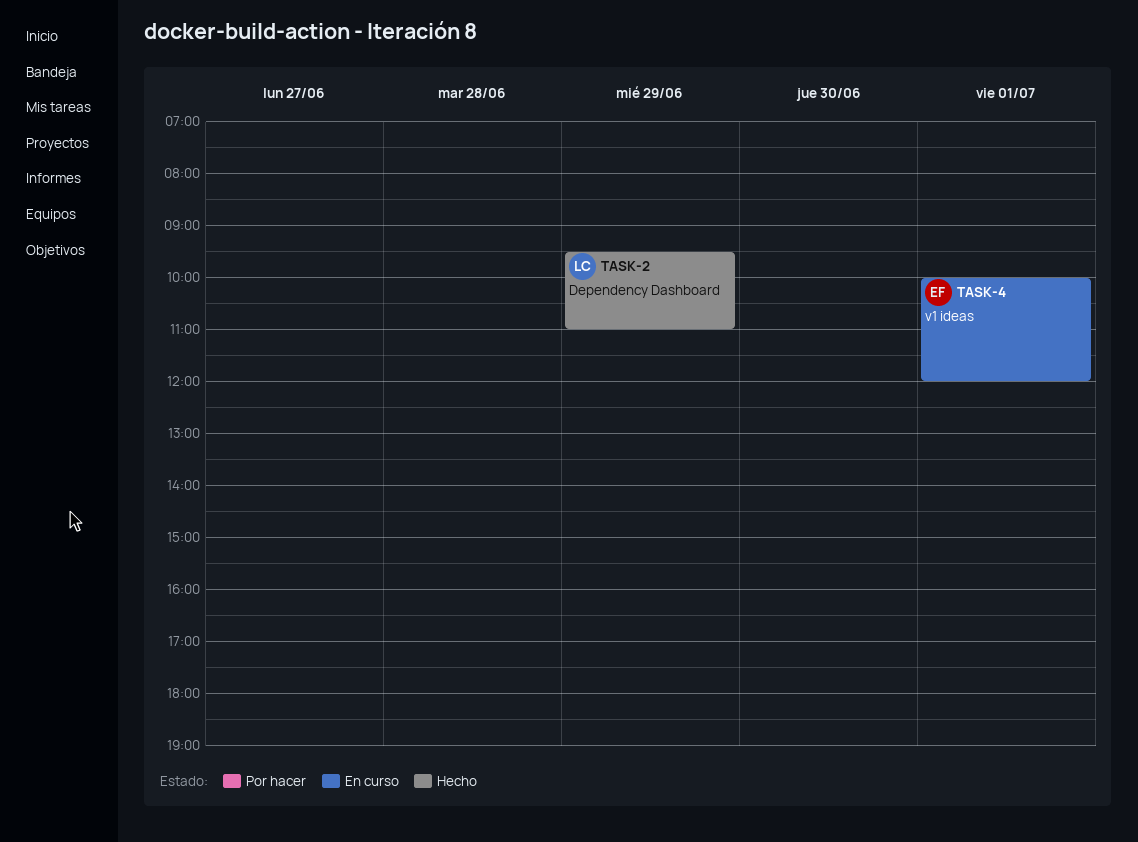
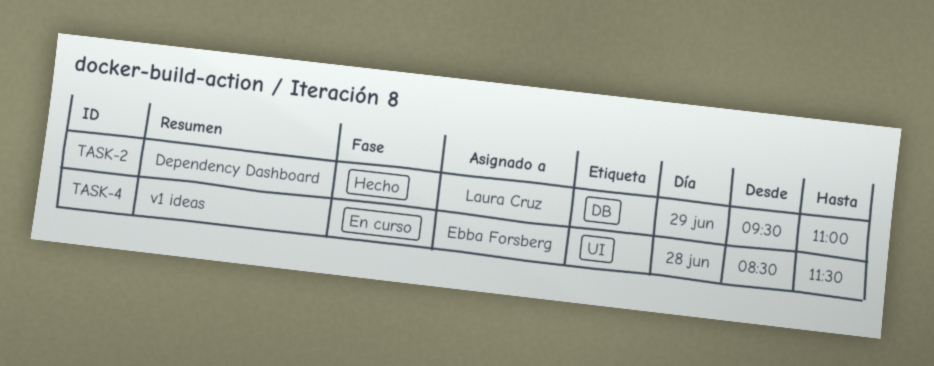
TASK-4, day: Jul 1 -> Jun 28
TASK-4, begins: 10:00 -> 08:30
TASK-4, ends: 12:00 -> 11:30

